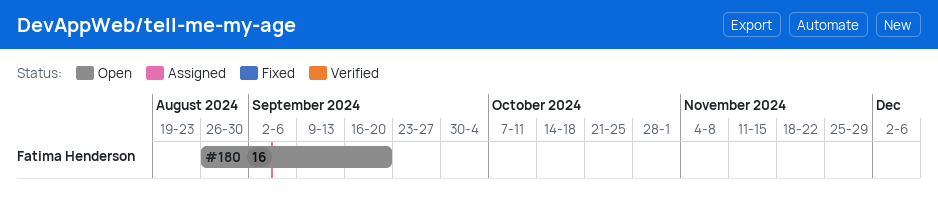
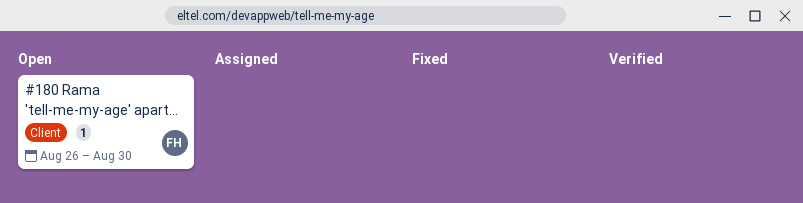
#180, estimate: 16 -> 1
#180, due: Sep 20 -> Aug 30

